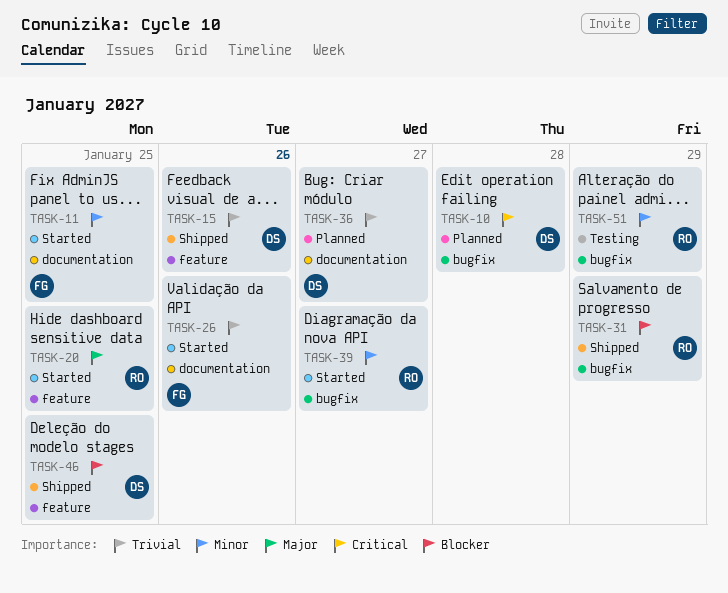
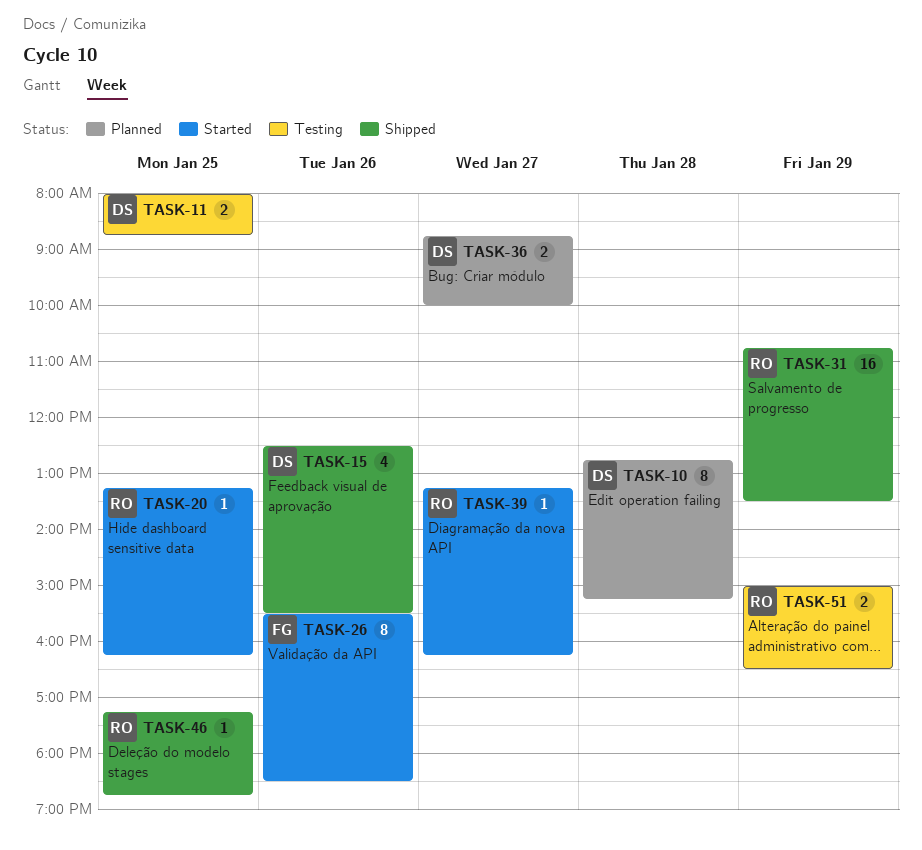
TASK-11, status: Started -> Testing
TASK-11, owner: FG -> DS
TASK-46, owner: DS -> RO

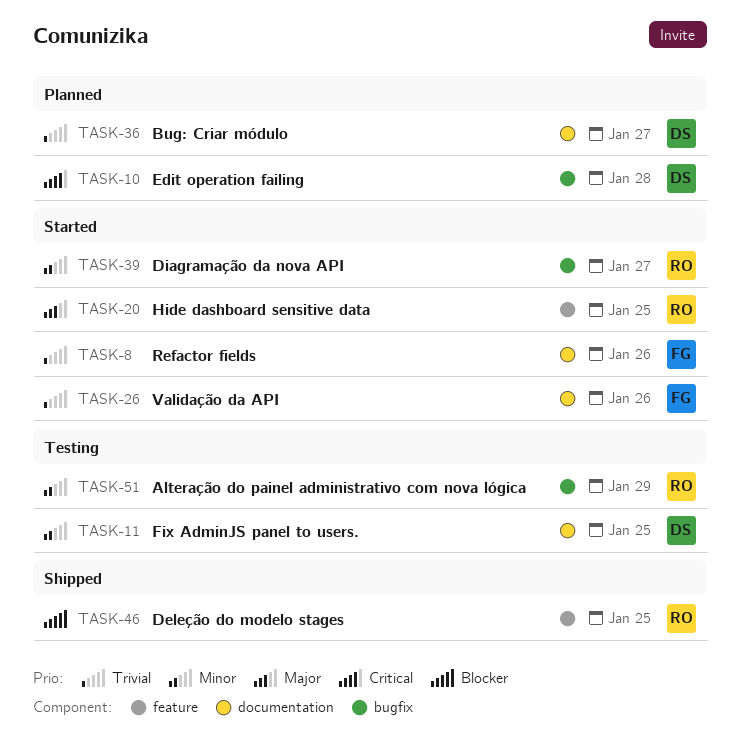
TASK-8: none -> present
TASK-15: present -> none
TASK-31: present -> none

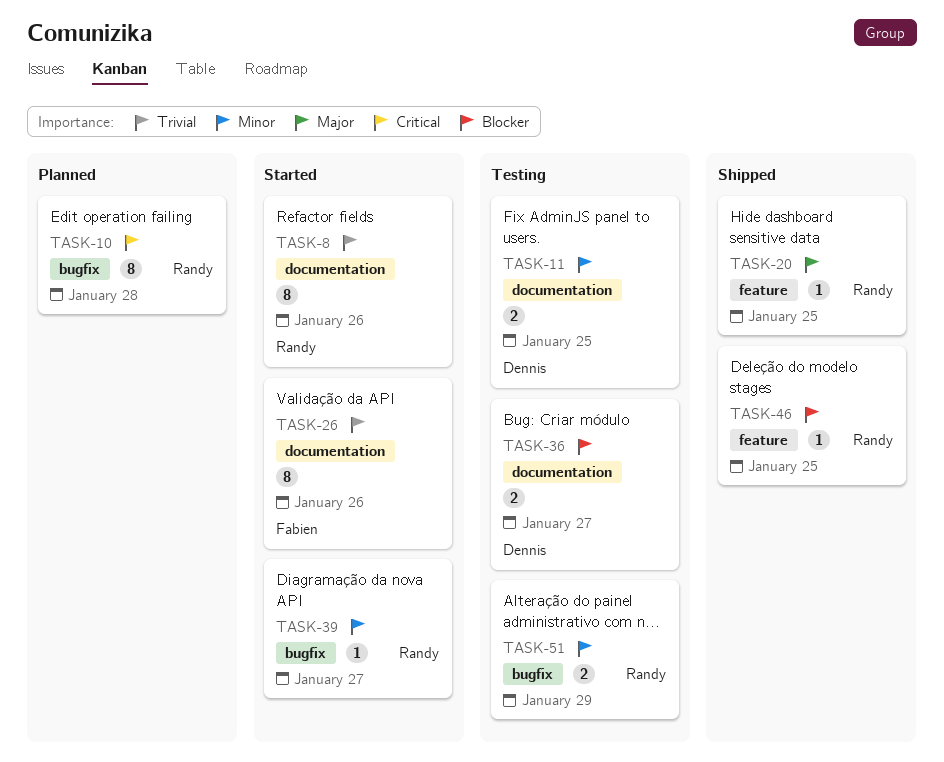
TASK-8, owner: Fabien -> Randy
TASK-10, owner: Dennis -> Randy
TASK-20, status: Started -> Shipped
TASK-36, status: Planned -> Testing
TASK-36, priority: Trivial -> Blocker

